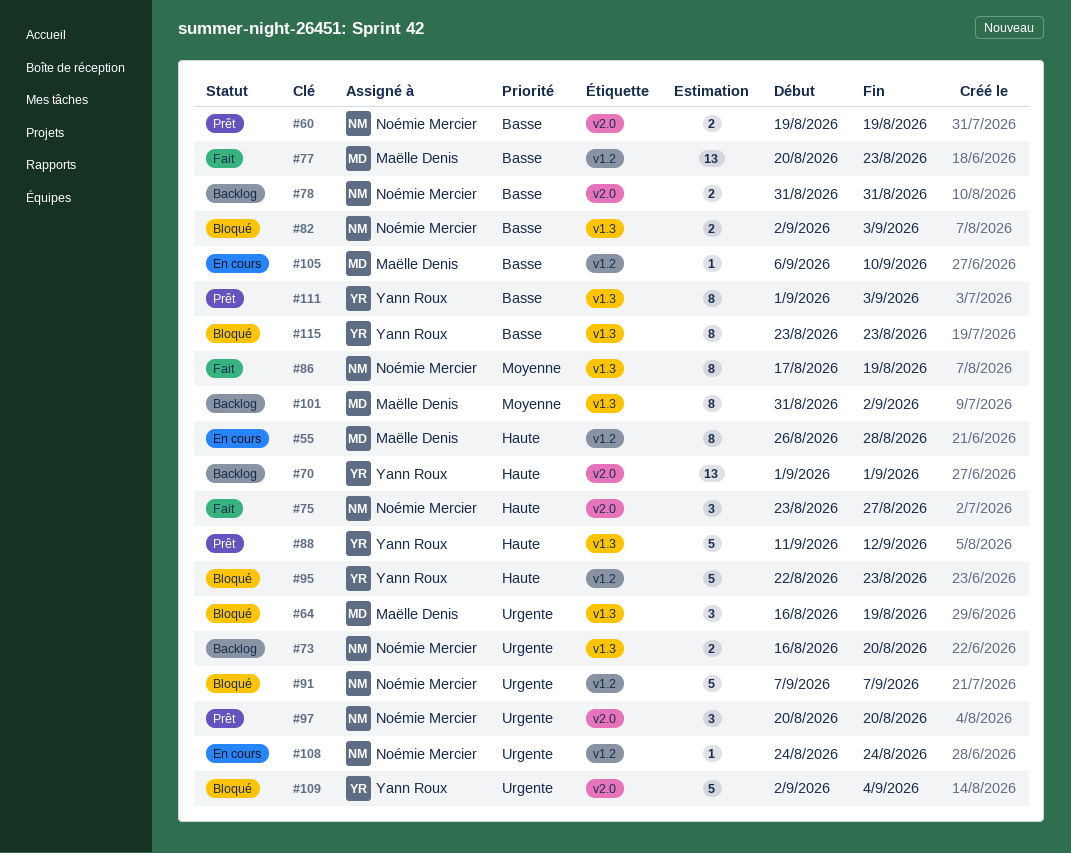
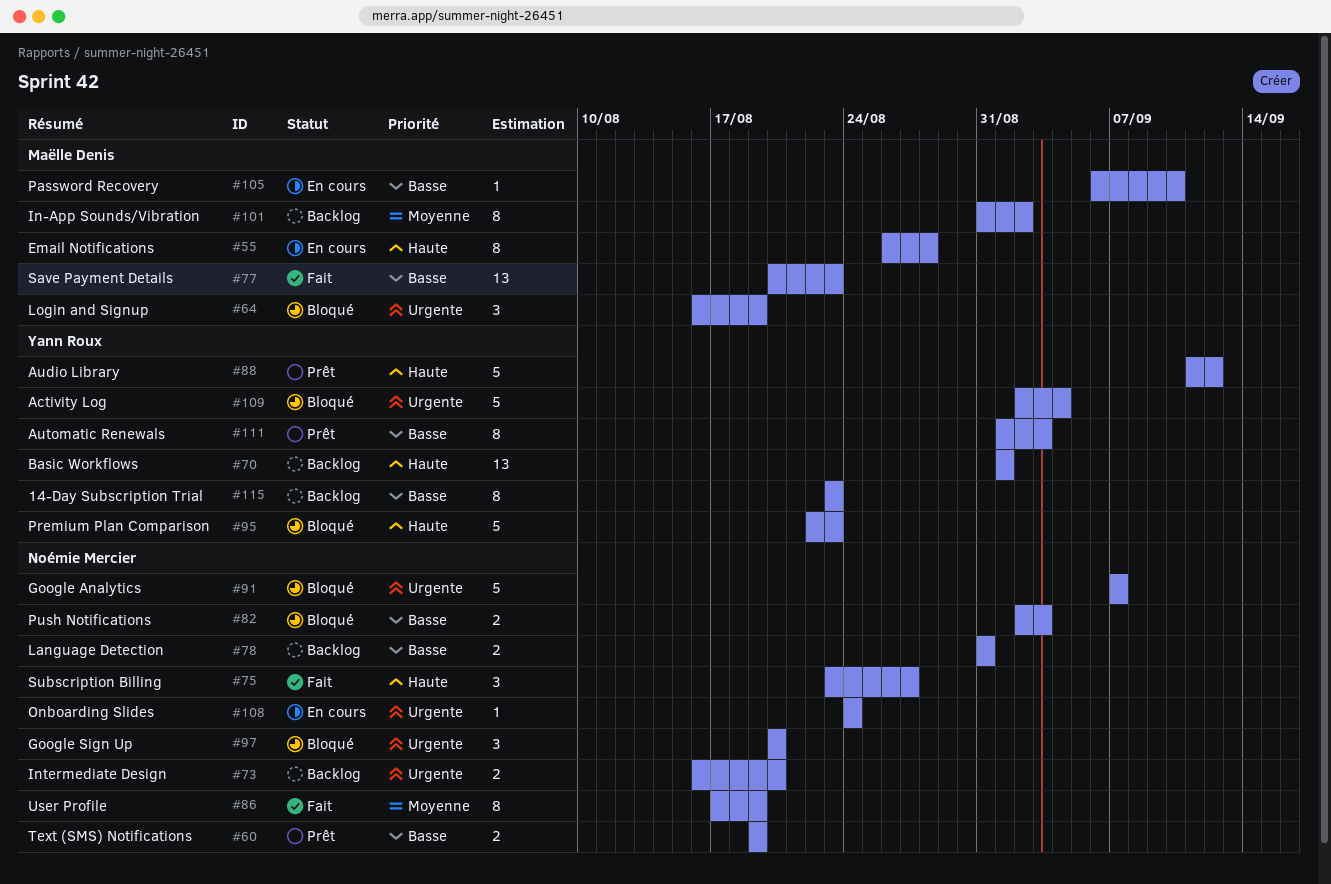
#97, status: Prêt -> Bloqué
#115, status: Bloqué -> Backlog

